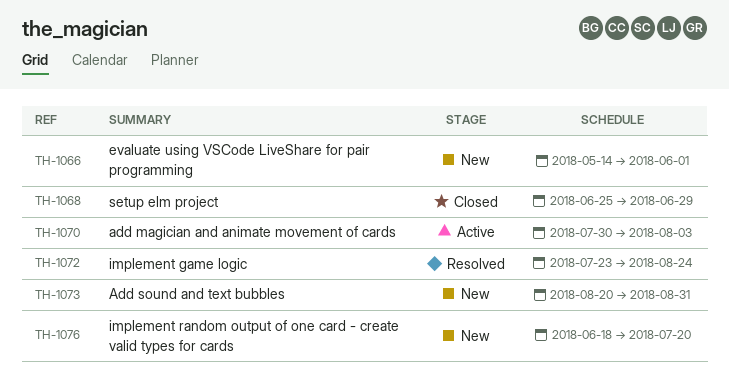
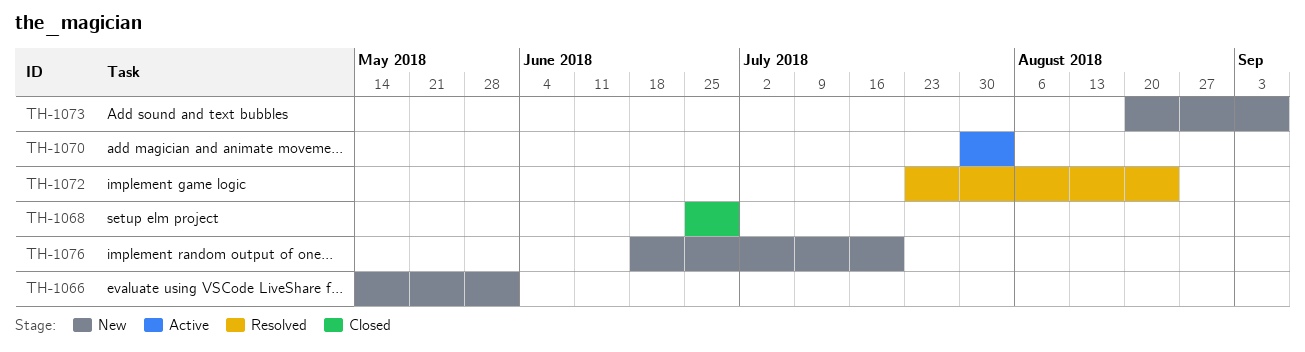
TH-1073, due: Aug 31 -> Sep 7

